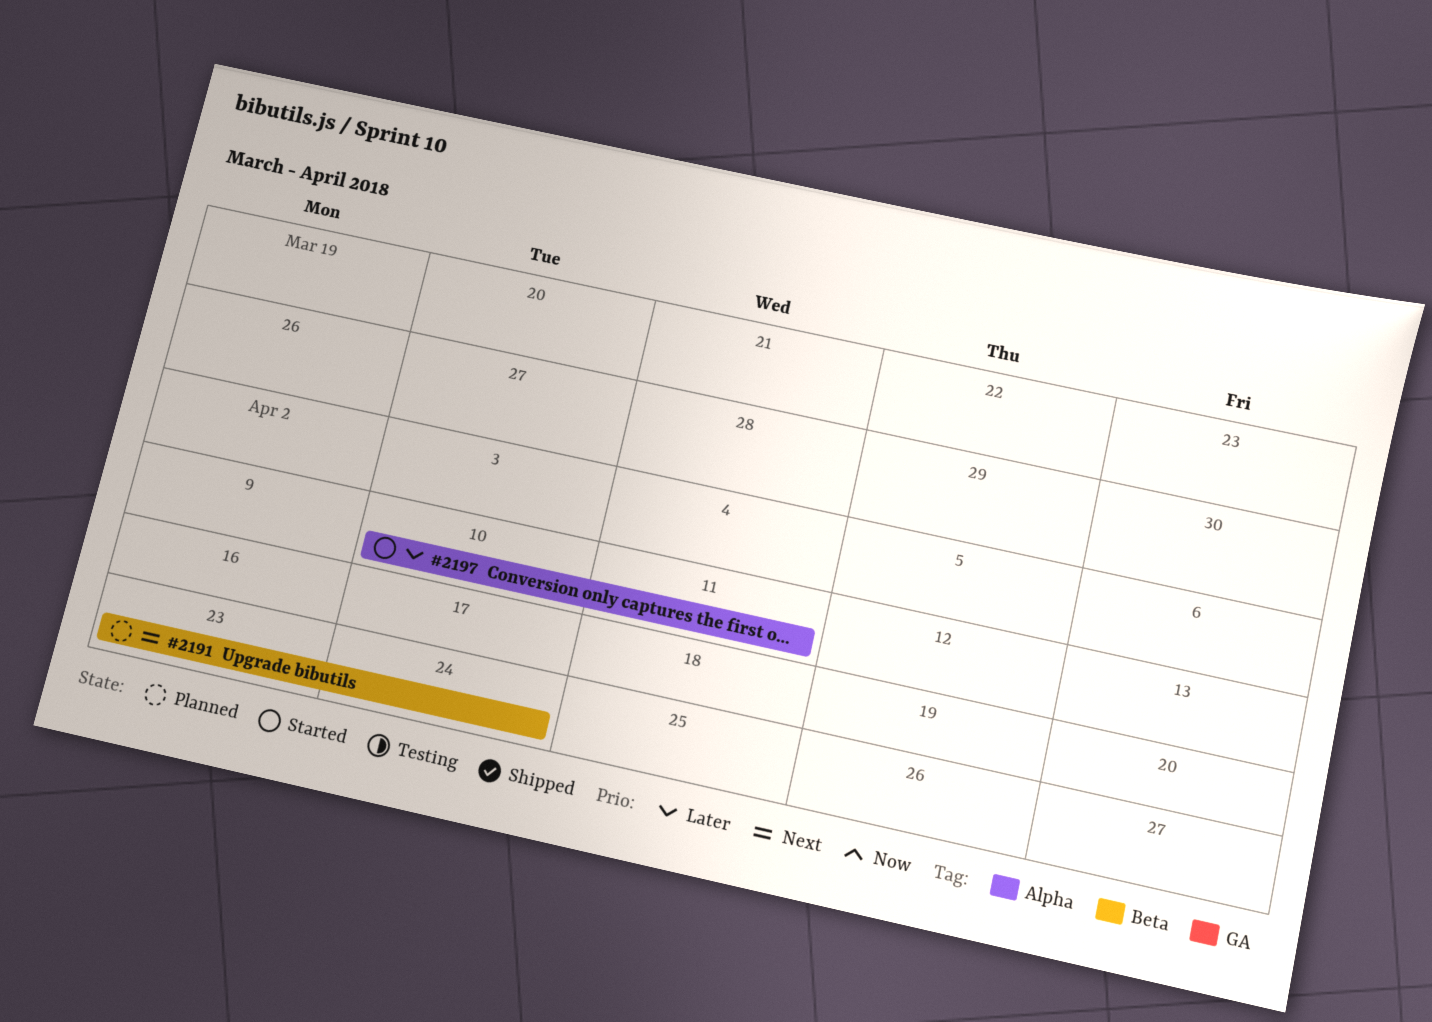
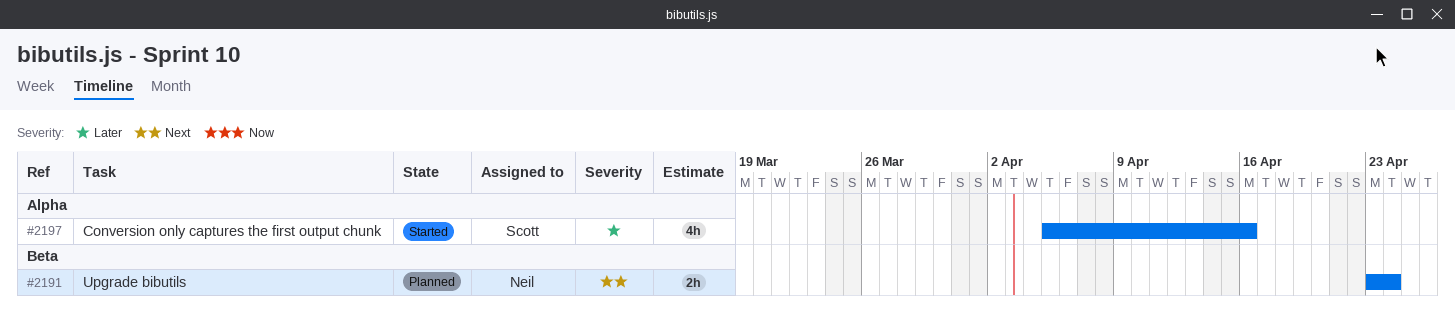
#2197, start: Apr 10 -> Apr 5
#2197, due: Apr 11 -> Apr 16

